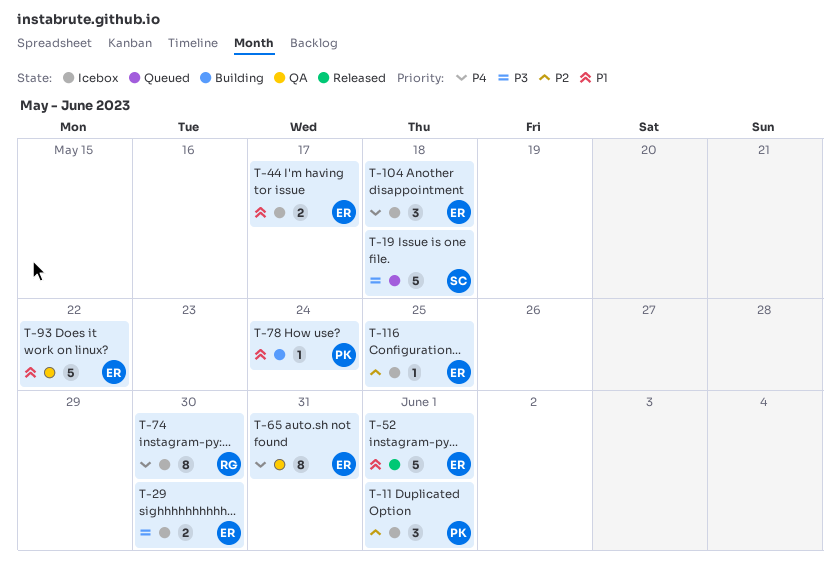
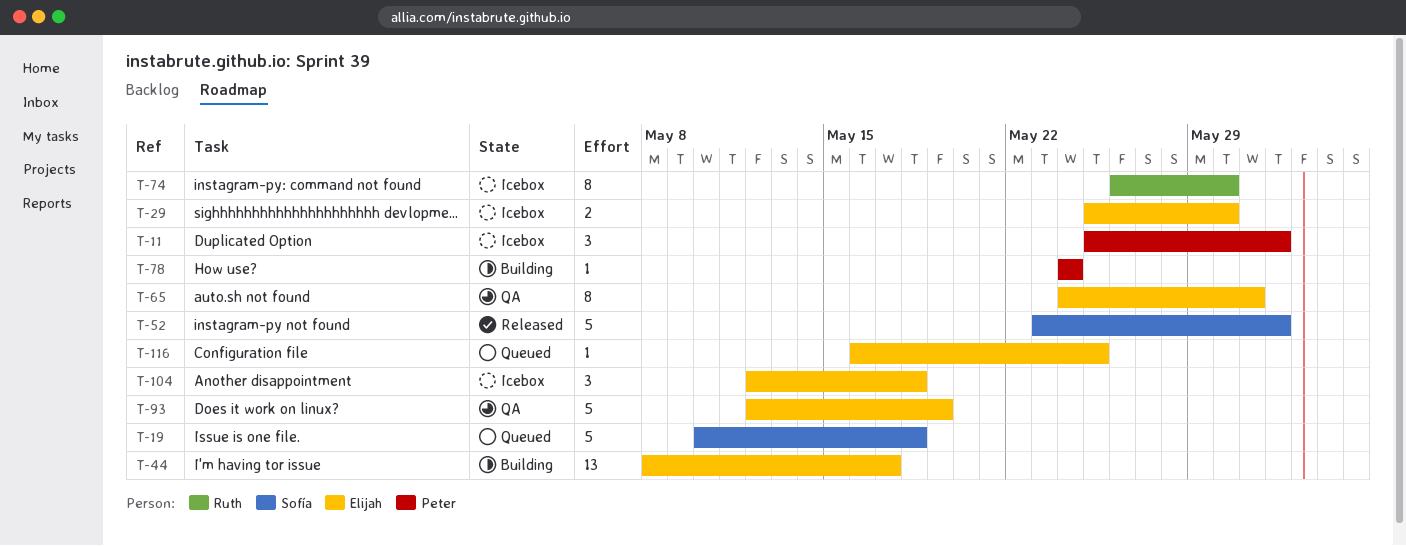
T-44, status: Icebox -> Building
T-44, estimate: 2 -> 13
T-52, owner: Elijah -> Sofía
T-93, due: May 22 -> May 19
T-116, status: Icebox -> Queued

